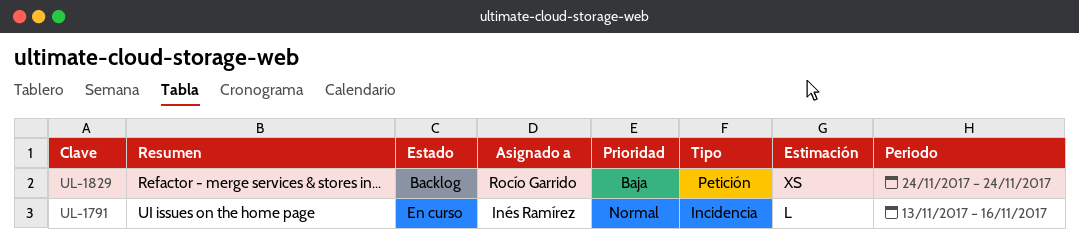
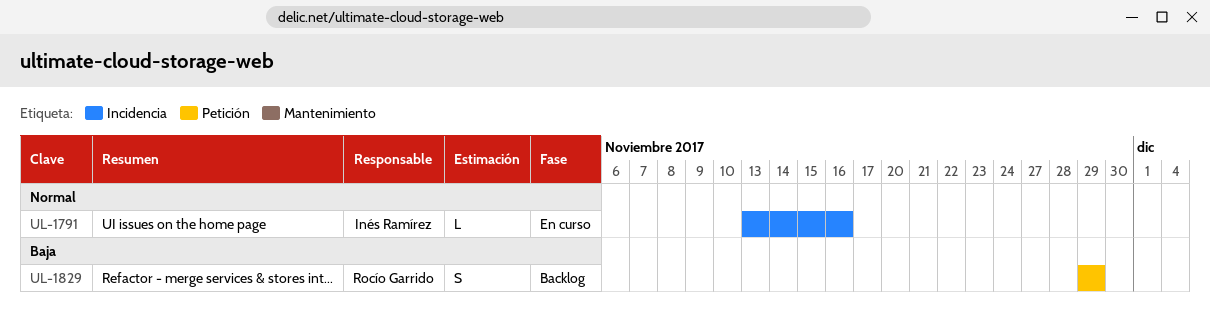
UL-1829, estimate: XS -> S
UL-1829, start: Nov 24 -> Nov 29
UL-1829, due: Nov 24 -> Nov 29

